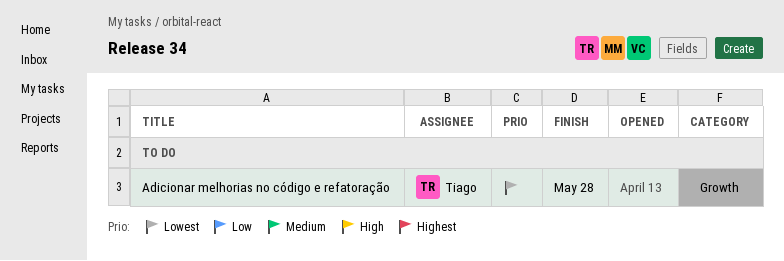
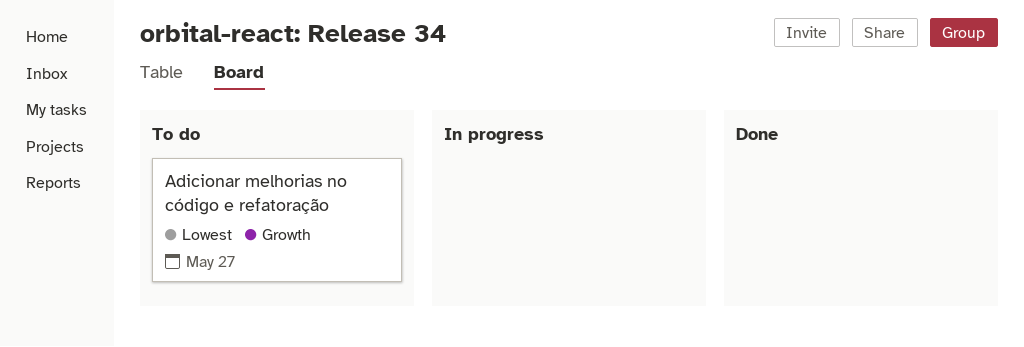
Adicionar melhorias no código e refatoração, due: May 28 -> May 27

